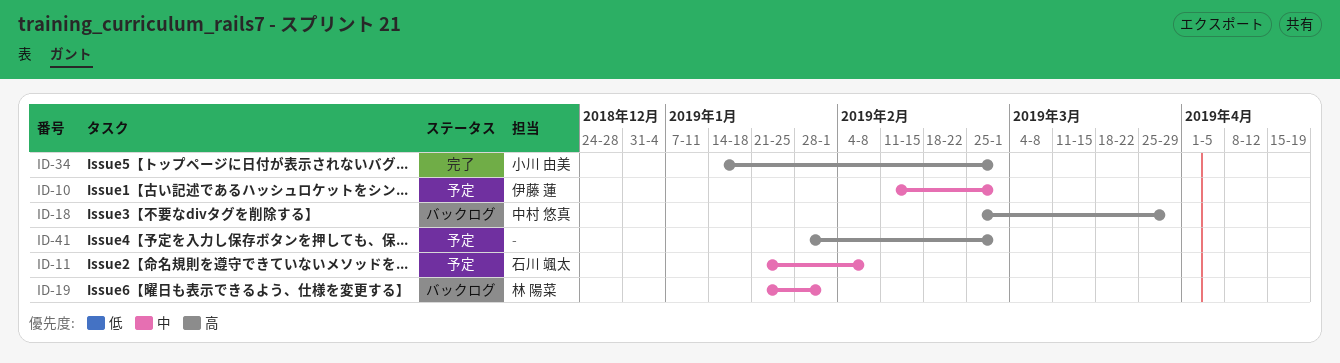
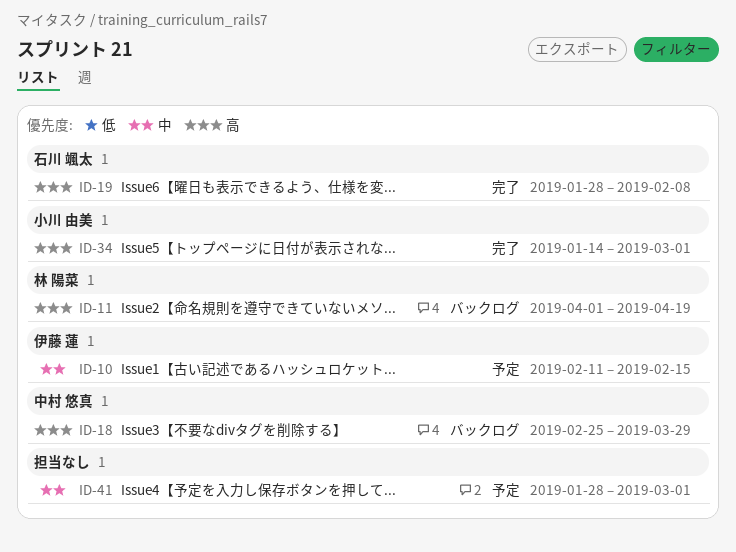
ID-10, due: Mar 1 -> Feb 15
ID-11, status: 予定 -> バックログ
ID-11, owner: 石川 颯太 -> 林 陽菜
ID-11, priority: 中 -> 高
ID-11, start: Jan 21 -> Apr 1
ID-11, due: Feb 8 -> Apr 19
ID-19, status: バックログ -> 完了
ID-19, owner: 林 陽菜 -> 石川 颯太
ID-19, priority: 中 -> 高
ID-19, start: Jan 21 -> Jan 28
ID-19, due: Feb 1 -> Feb 8
ID-41, priority: 高 -> 中

